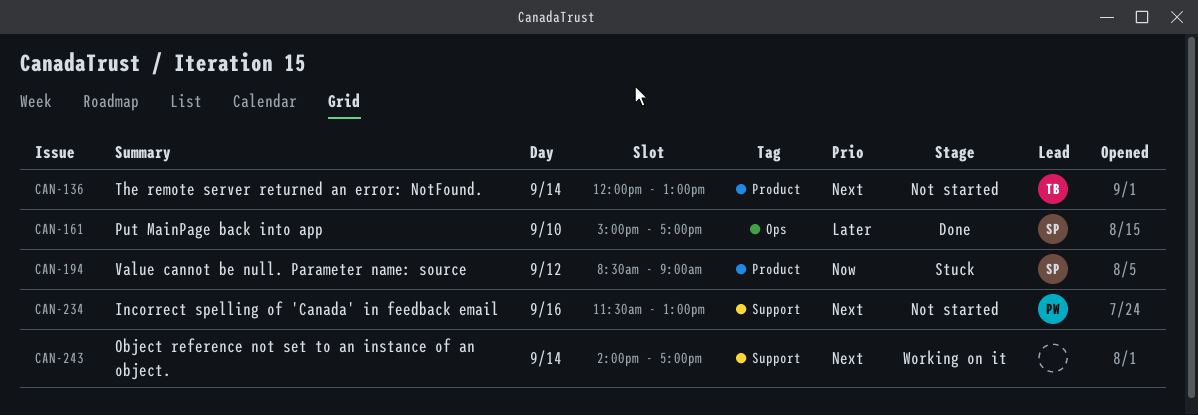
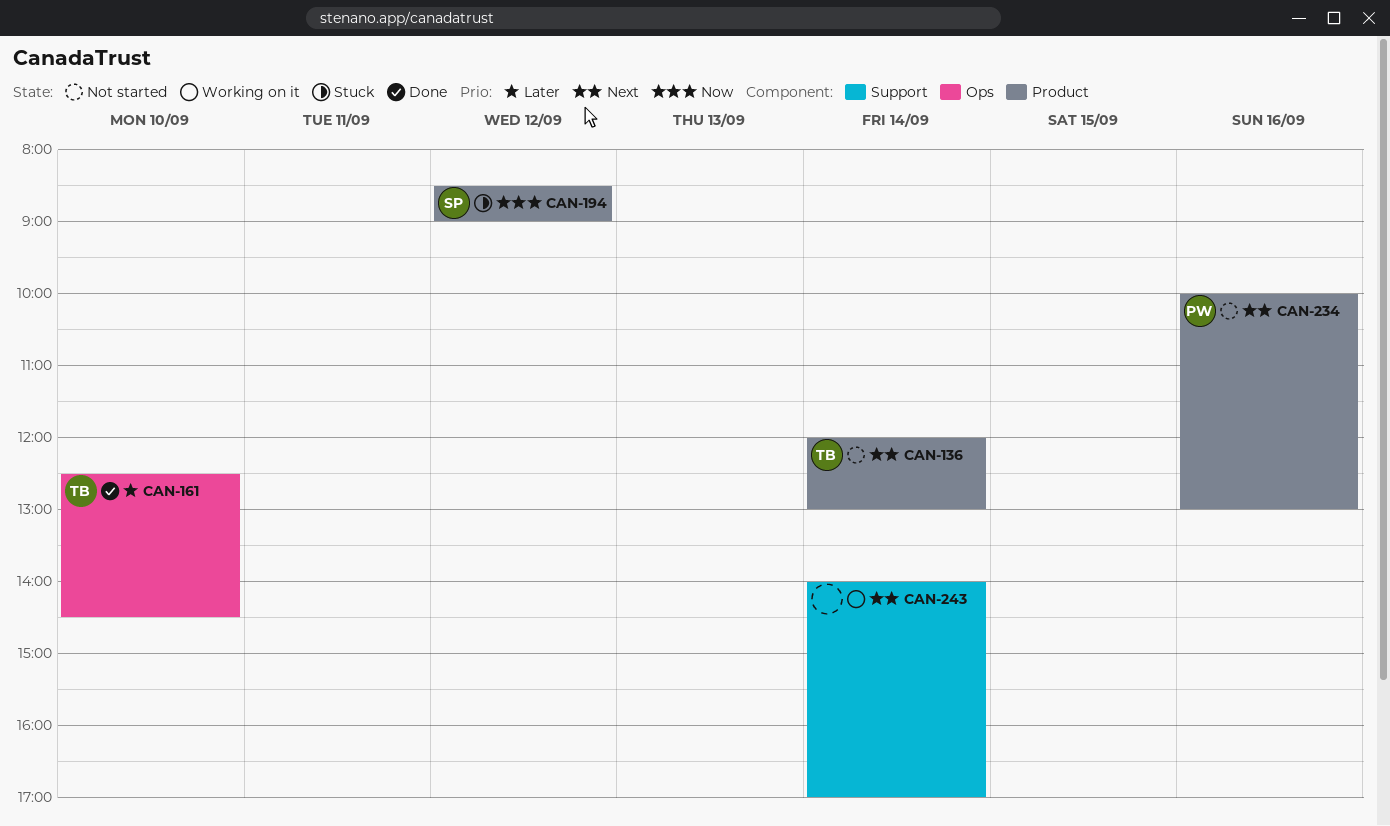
CAN-161, owner: SP -> TB
CAN-161, begins: 15:00 -> 12:30
CAN-161, ends: 17:00 -> 14:30
CAN-234, label: Support -> Product
CAN-234, begins: 11:30 -> 10:00

